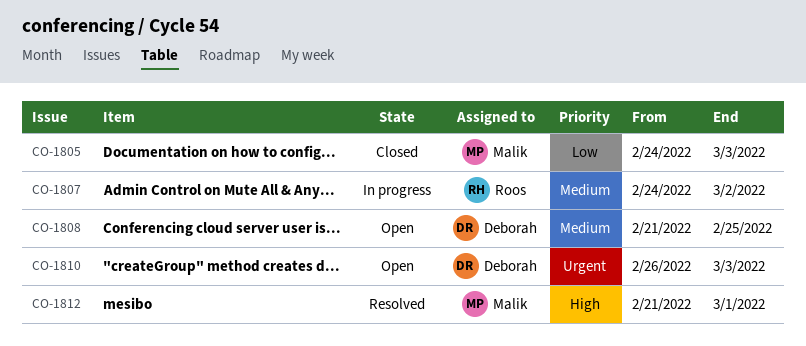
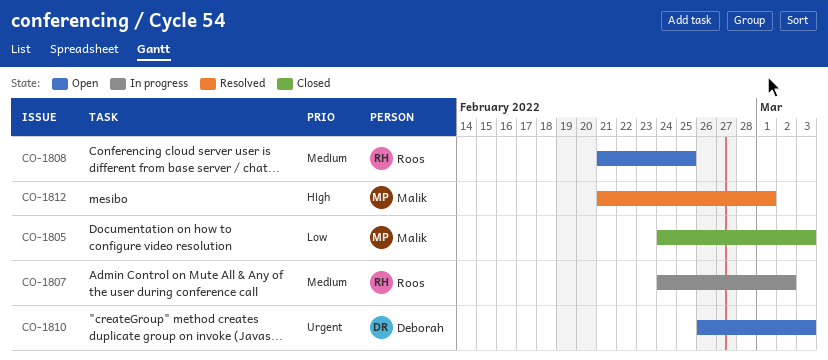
CO-1808, owner: Deborah -> Roos

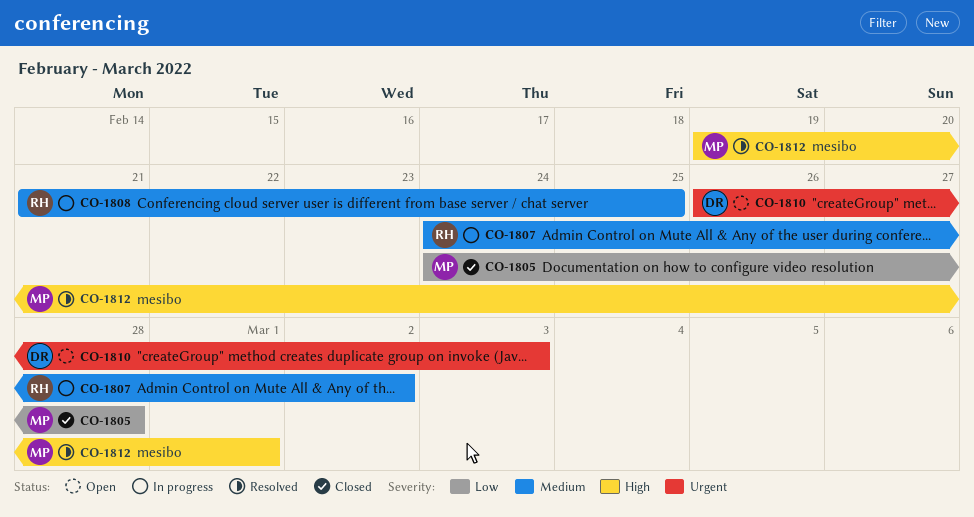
CO-1805, due: Mar 3 -> Feb 28
CO-1808, status: Open -> In progress
CO-1812, start: Feb 21 -> Feb 19

